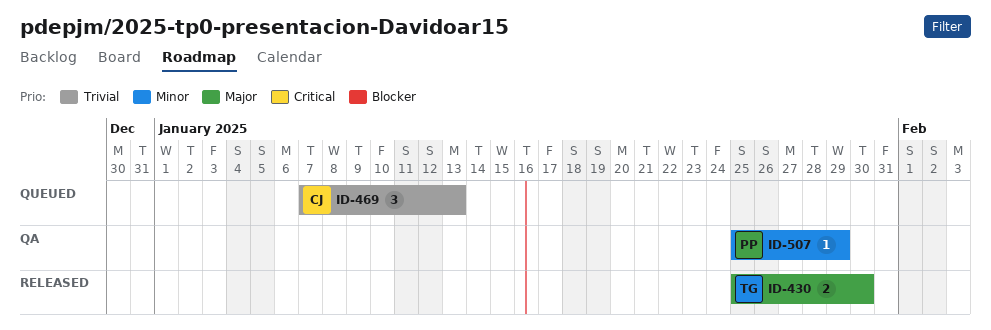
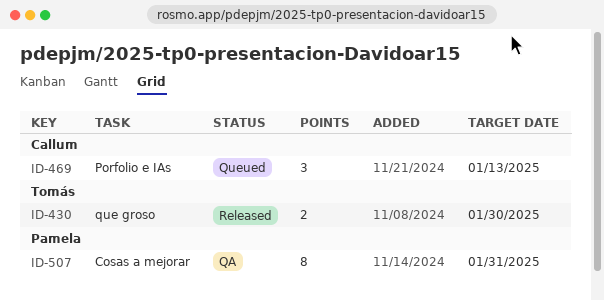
ID-507, estimate: 1 -> 8
ID-507, due: Jan 29 -> Jan 31

